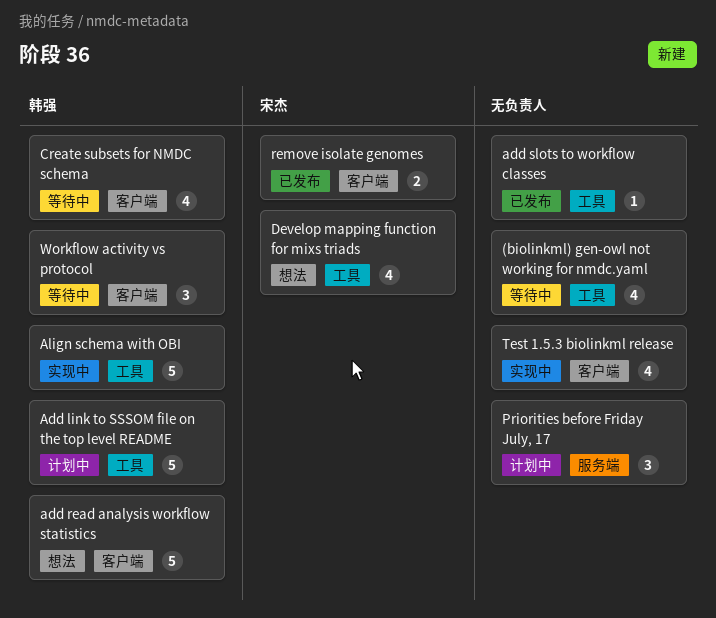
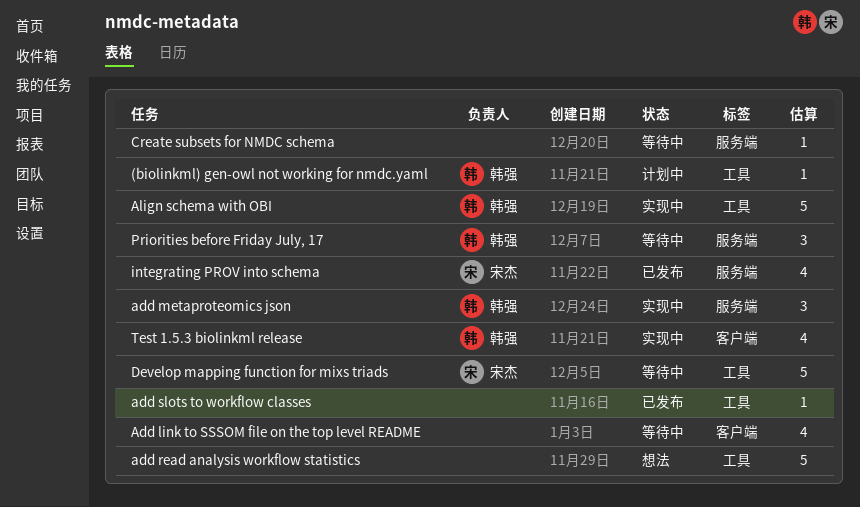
(biolinkml) gen-owl not working for nmdc.yaml, status: 等待中 -> 计划中
(biolinkml) gen-owl not working for nmdc.yaml, owner: none -> 韩强
(biolinkml) gen-owl not working for nmdc.yaml, estimate: 4 -> 1
Add link to SSSOM file on the top level README, status: 计划中 -> 等待中
Add link to SSSOM file on the top level README, owner: 韩强 -> none
Add link to SSSOM file on the top level README, label: 工具 -> 客户端
Add link to SSSOM file on the top level README, estimate: 5 -> 4
add metaproteomics json: none -> present
add read analysis workflow statistics, owner: 韩强 -> none
add read analysis workflow statistics, label: 客户端 -> 工具
Create subsets for NMDC schema, owner: 韩强 -> none
Create subsets for NMDC schema, label: 客户端 -> 服务端
Create subsets for NMDC schema, estimate: 4 -> 1
Develop mapping function for mixs triads, status: 想法 -> 等待中
Develop mapping function for mixs triads, estimate: 4 -> 5
integrating PROV into schema: none -> present
Priorities before Friday July, 17, status: 计划中 -> 等待中
Priorities before Friday July, 17, owner: none -> 韩强
remove isolate genomes: present -> none
Test 1.5.3 biolinkml release, owner: none -> 韩强
Workflow activity vs protocol: present -> none

